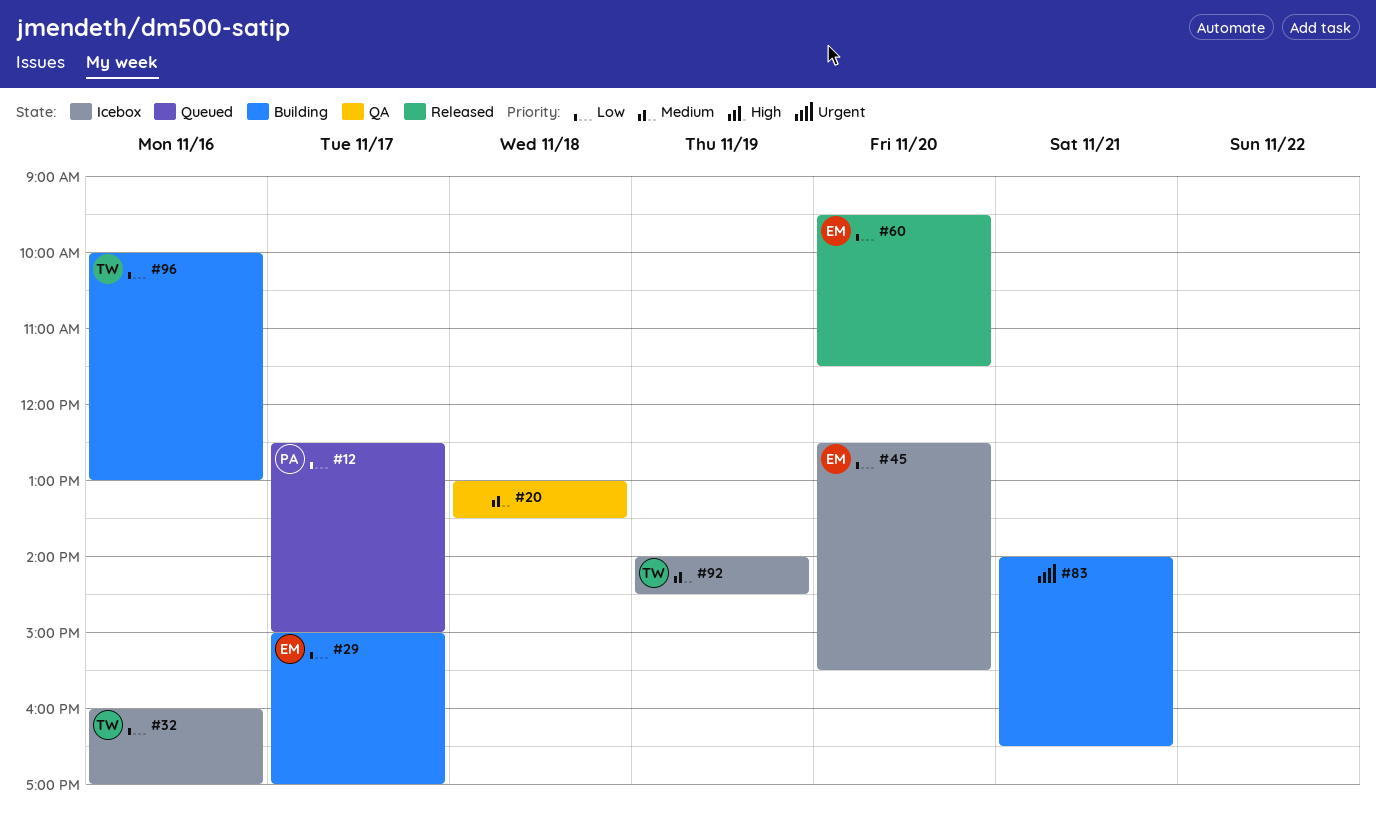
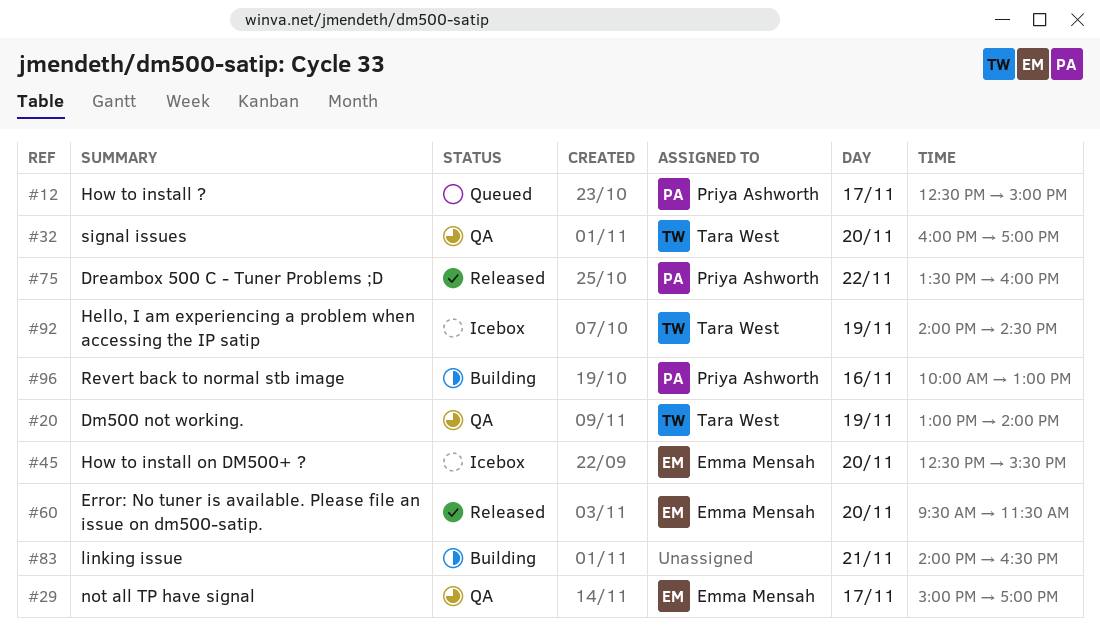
#20, owner: none -> Tara West
#20, day: Nov 18 -> Nov 19
#20, ends: 13:30 -> 14:00
#29, status: Building -> QA
#32, status: Icebox -> QA
#32, day: Nov 16 -> Nov 20
#75: none -> present
#96, owner: Tara West -> Priya Ashworth

